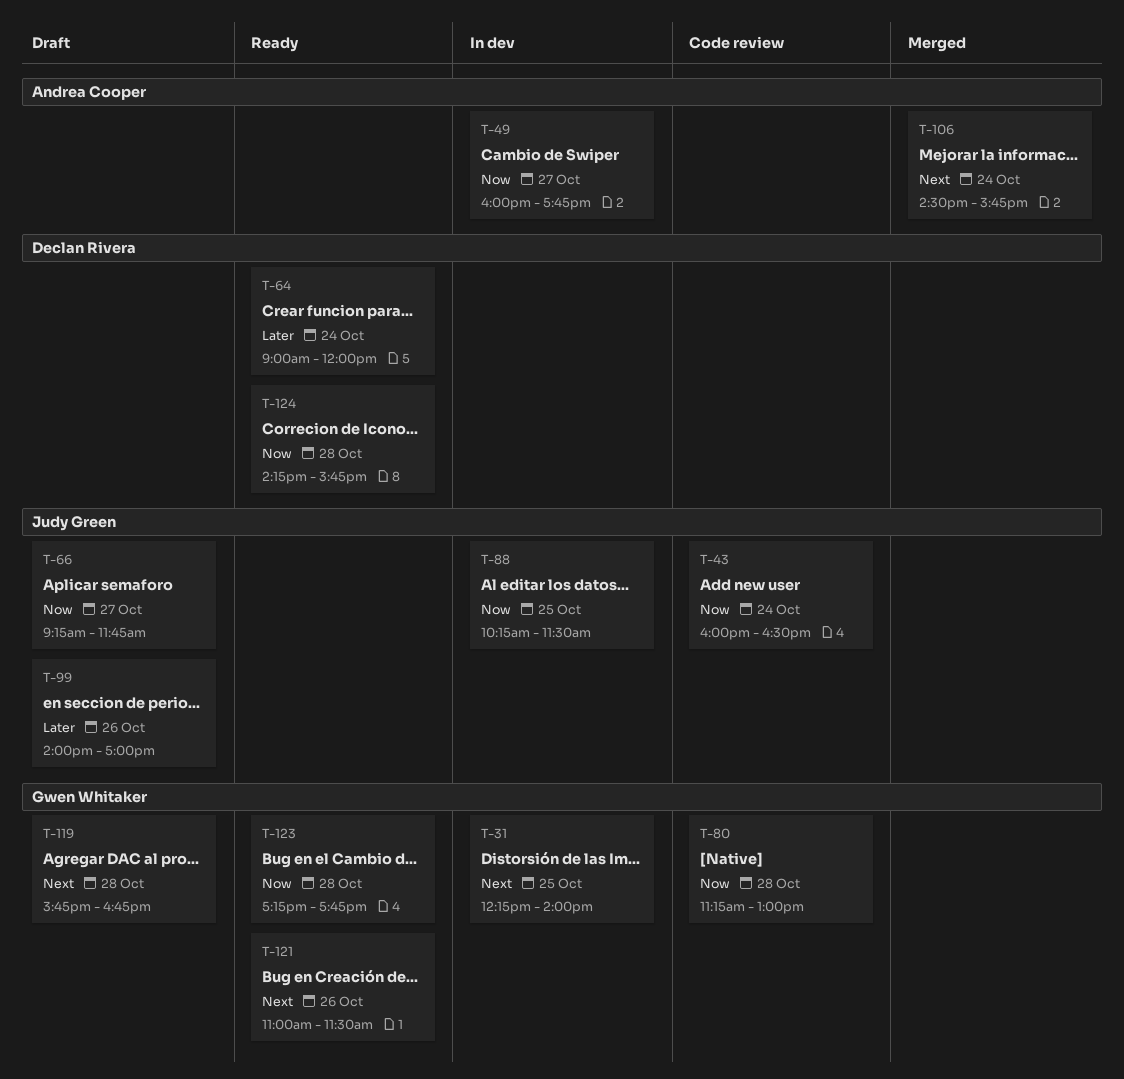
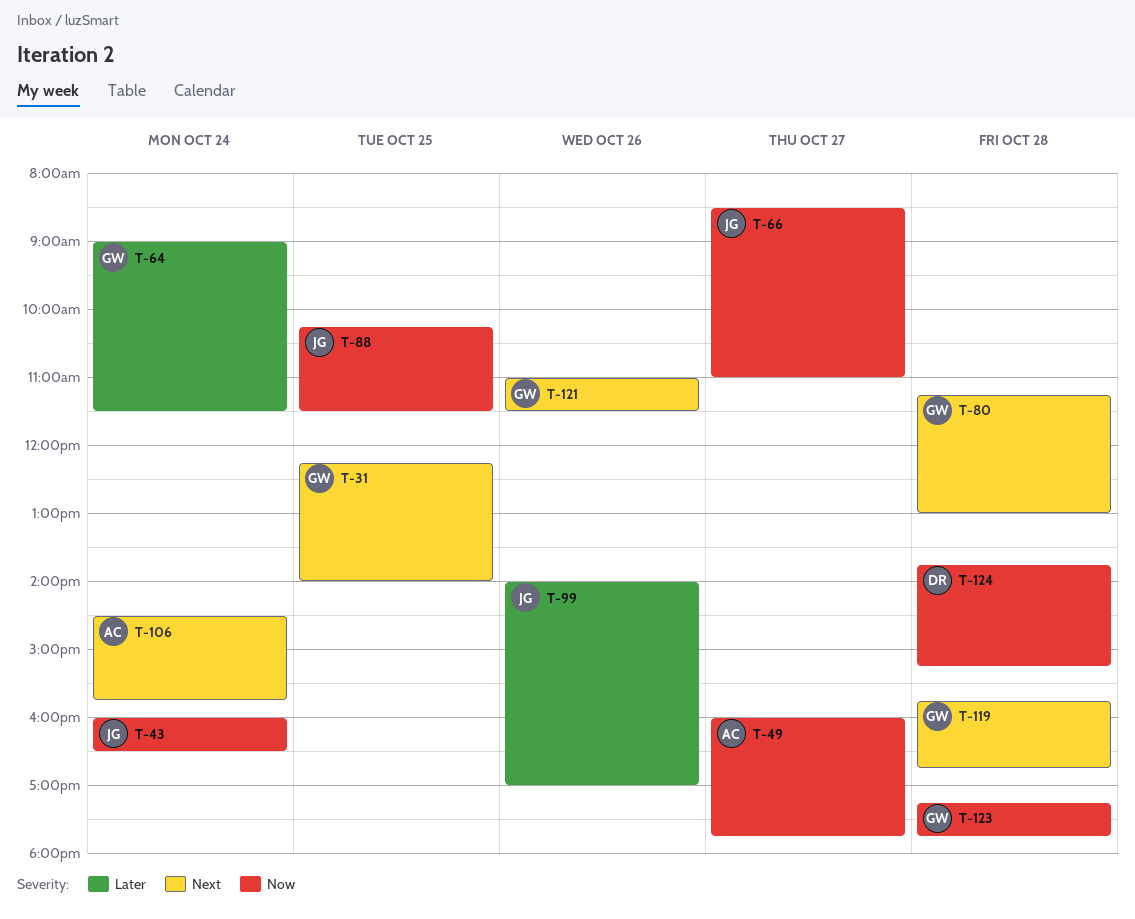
T-64, owner: Declan Rivera -> Gwen Whitaker
T-64, ends: 12:00 -> 11:30
T-66, begins: 09:15 -> 08:30
T-66, ends: 11:45 -> 11:00
T-80, priority: Now -> Next
T-124, begins: 14:15 -> 13:45
T-124, ends: 15:45 -> 15:15

